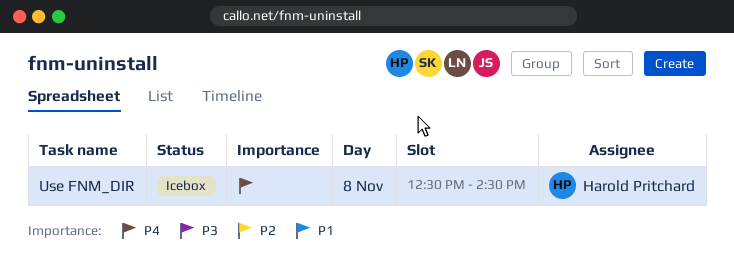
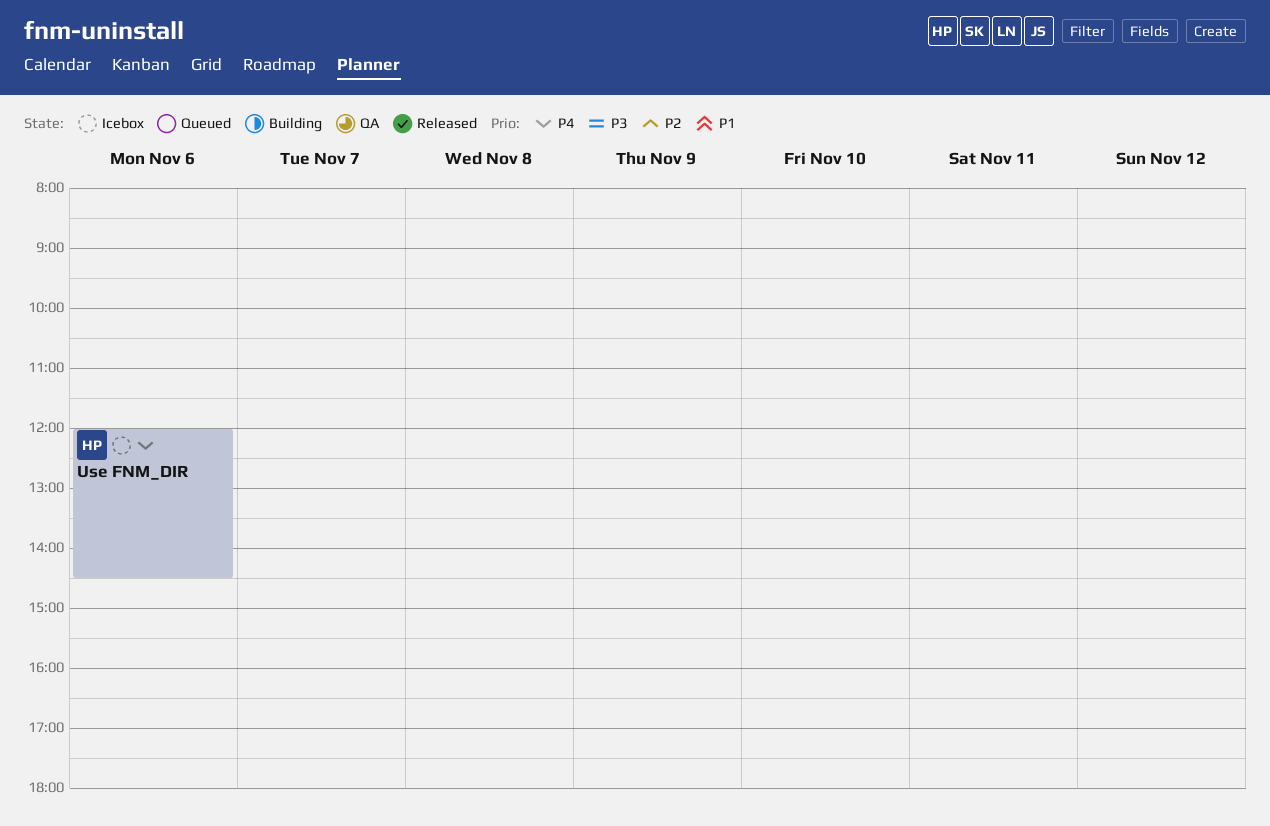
Use FNM_DIR, day: Nov 8 -> Nov 6
Use FNM_DIR, begins: 12:30 -> 12:00

